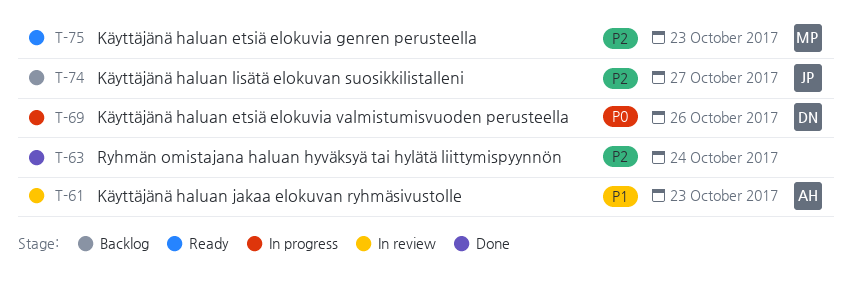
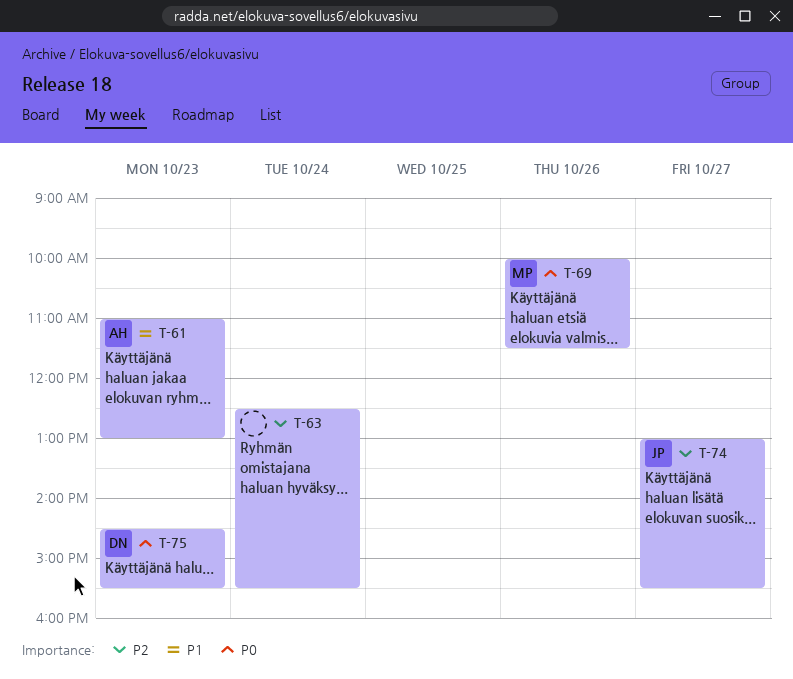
T-69, owner: DN -> MP
T-75, owner: MP -> DN
T-75, priority: P2 -> P0

